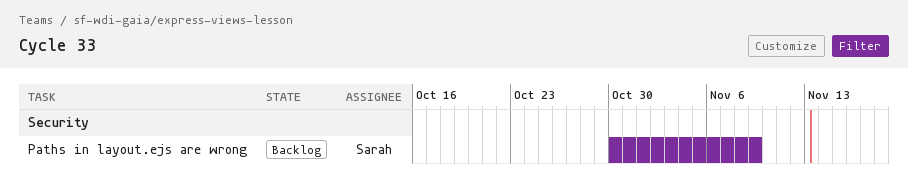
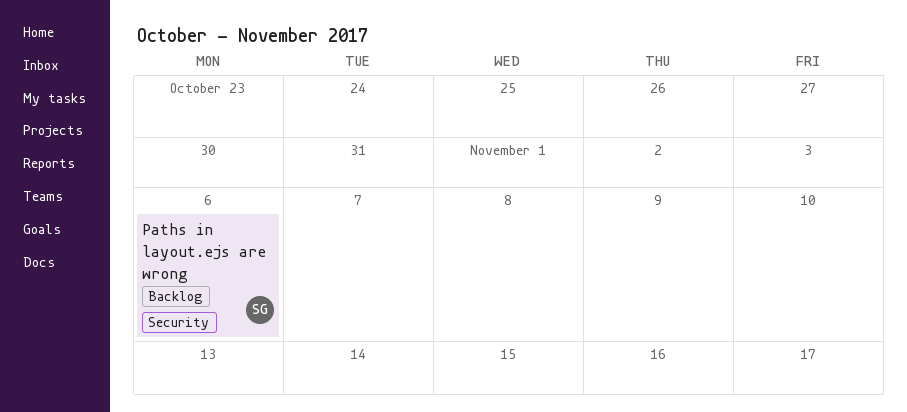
Paths in layout.ejs are wrong, due: Nov 9 -> Nov 6

